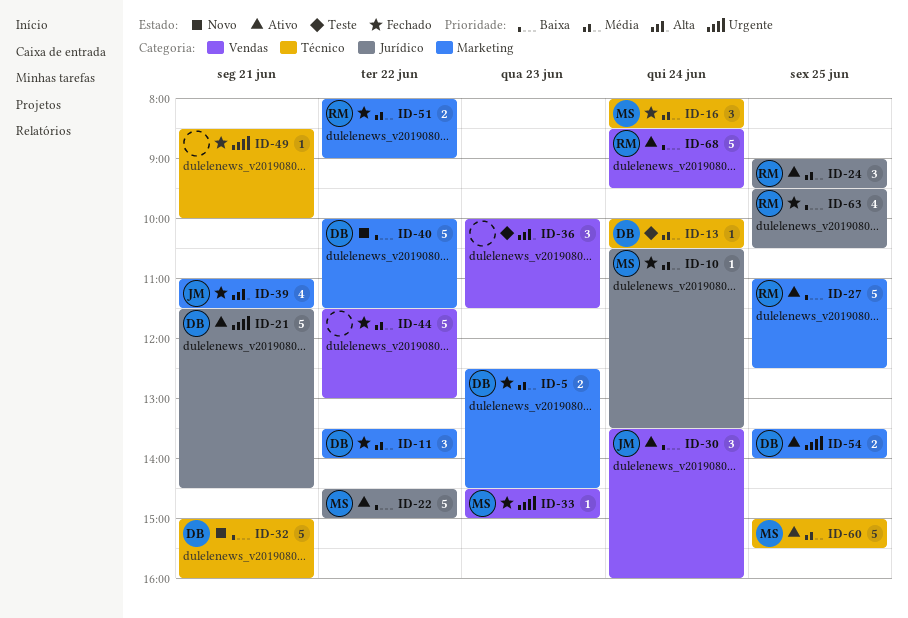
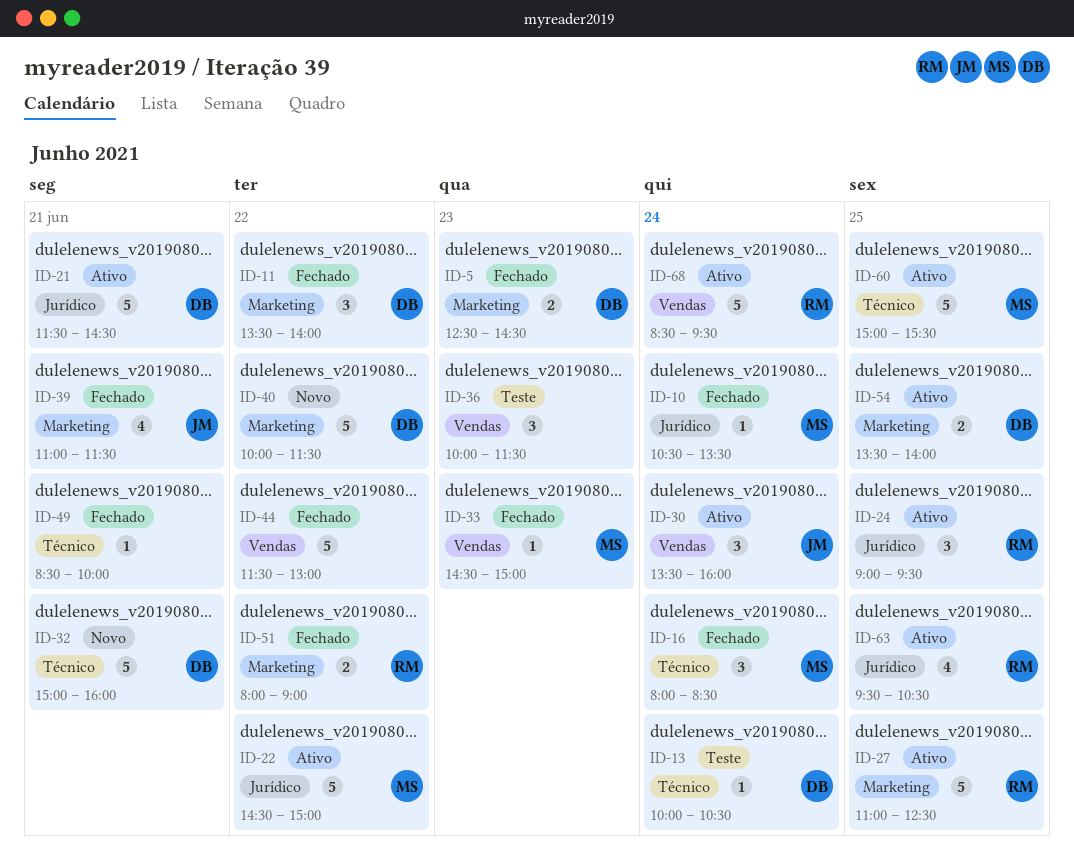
ID-63, status: Fechado -> Ativo

